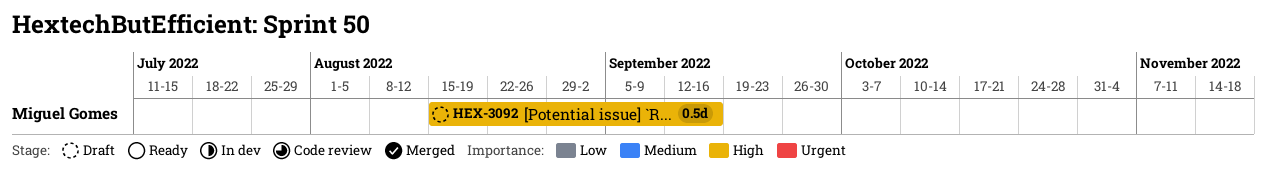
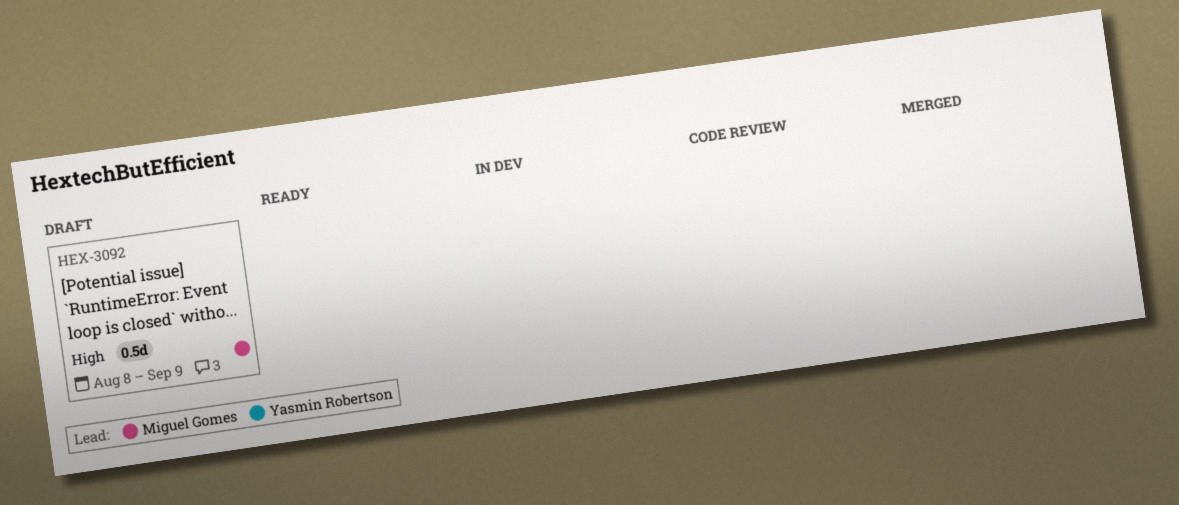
HEX-3092, start: Aug 15 -> Aug 8
HEX-3092, due: Sep 16 -> Sep 9

